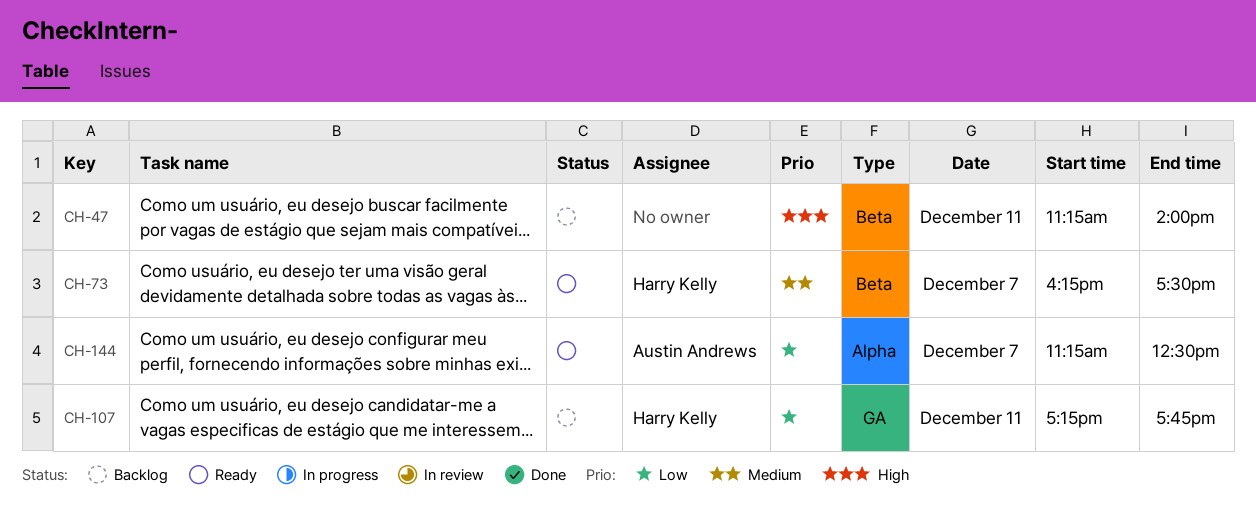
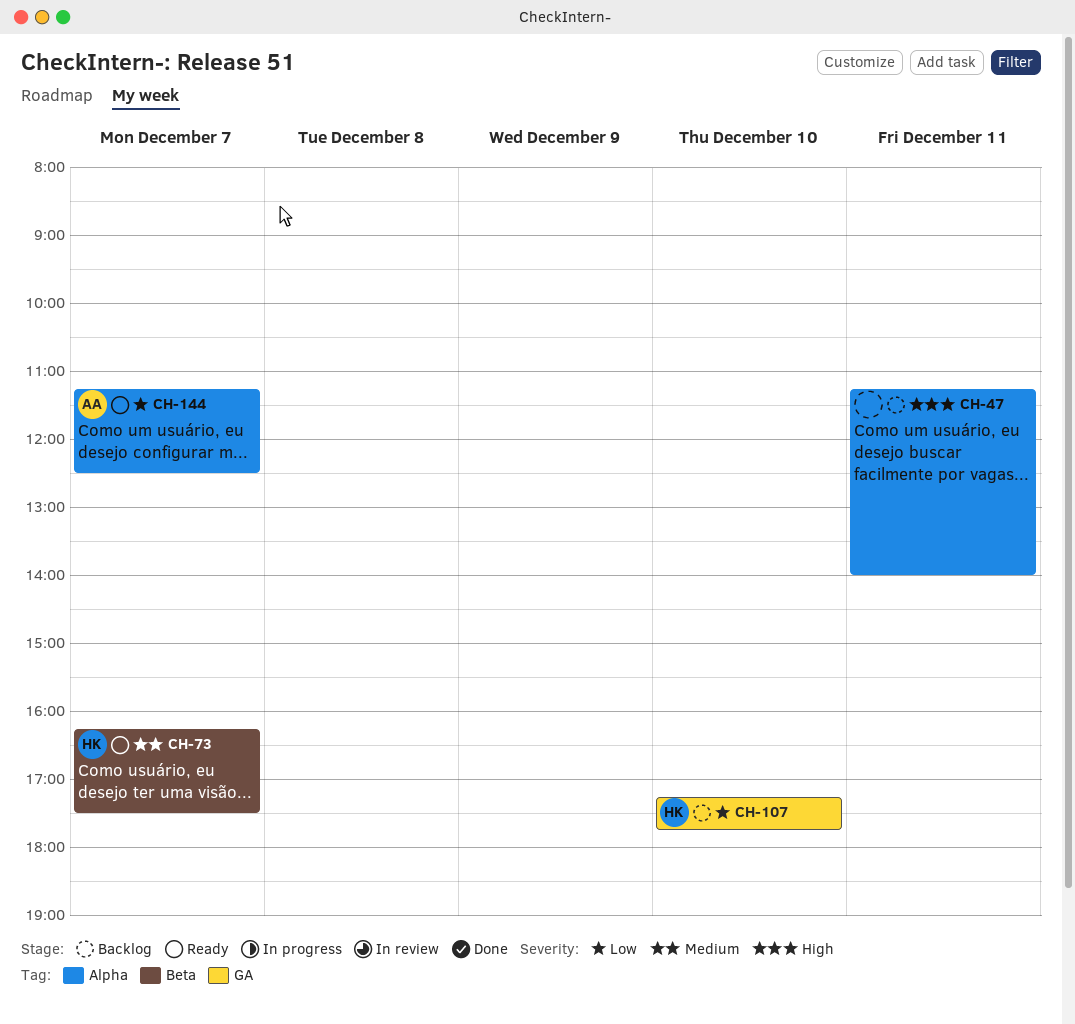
CH-47, label: Beta -> Alpha
CH-107, day: Dec 11 -> Dec 10

